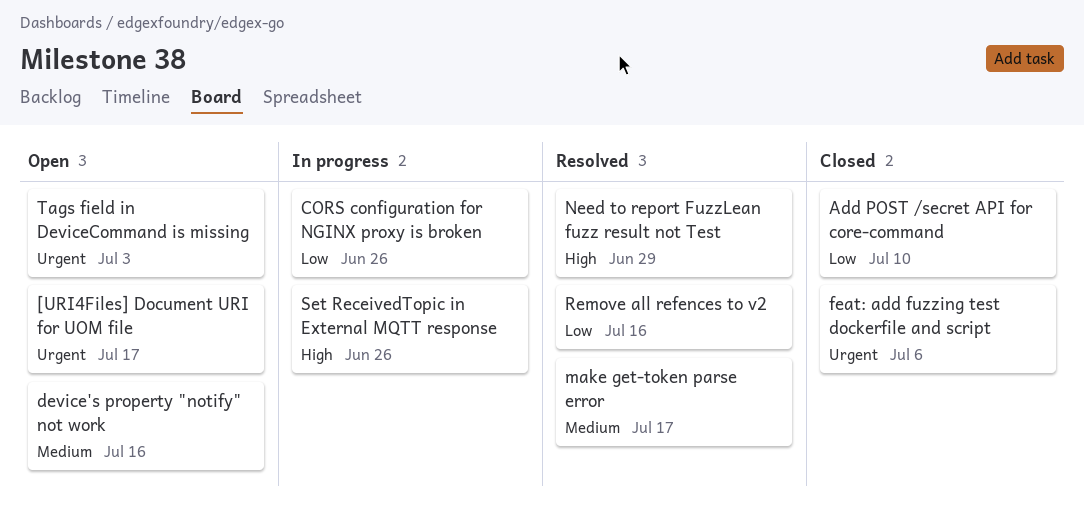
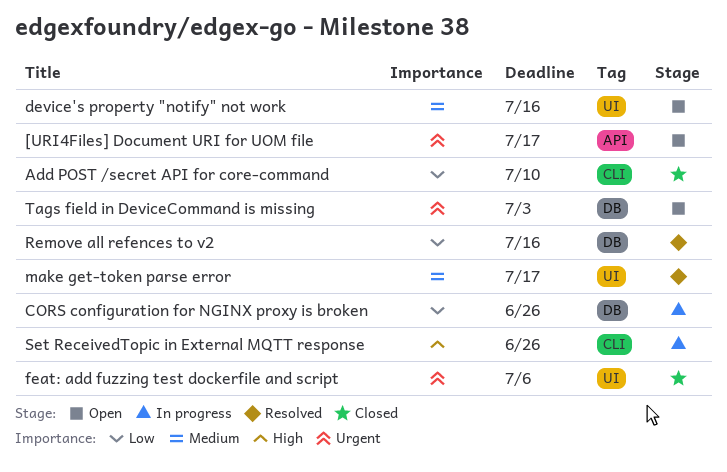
Need to report FuzzLean fuzz result not Test: present -> none

